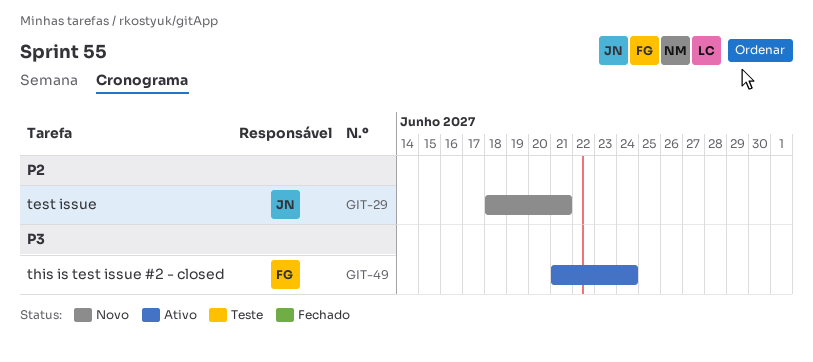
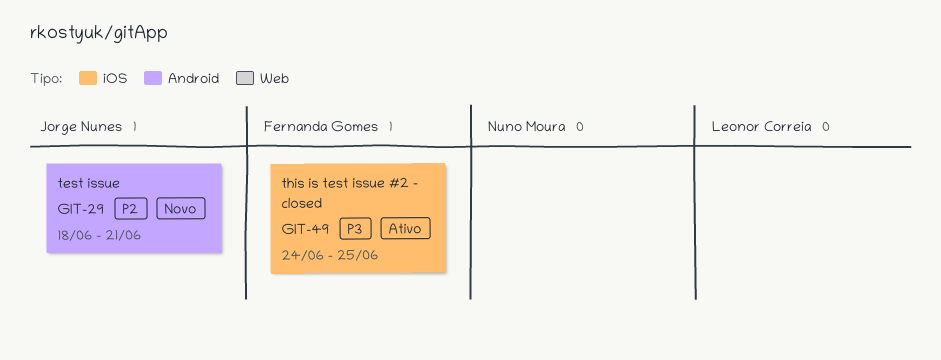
GIT-49, start: Jun 21 -> Jun 24
GIT-49, due: Jun 24 -> Jun 25

